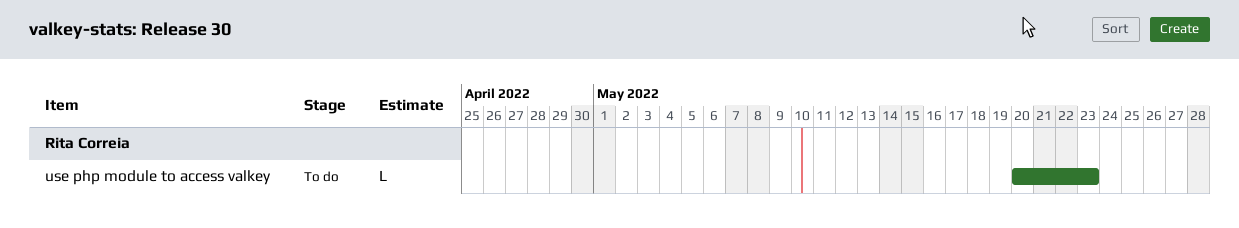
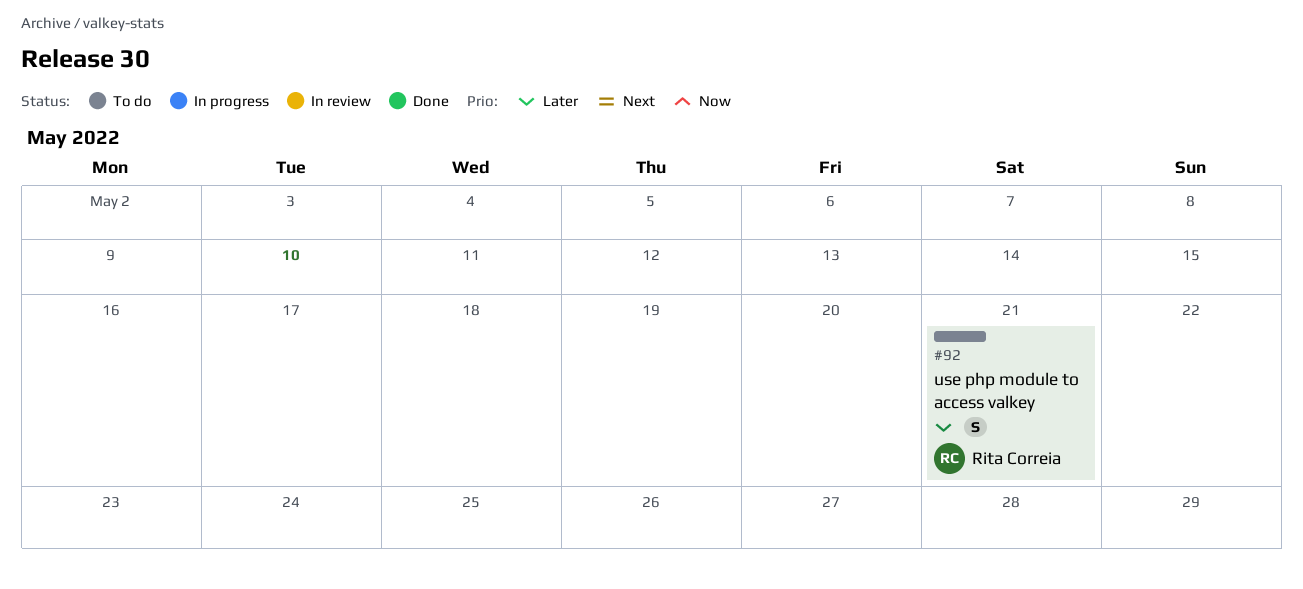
use php module to access valkey, estimate: L -> S
use php module to access valkey, due: May 23 -> May 21

